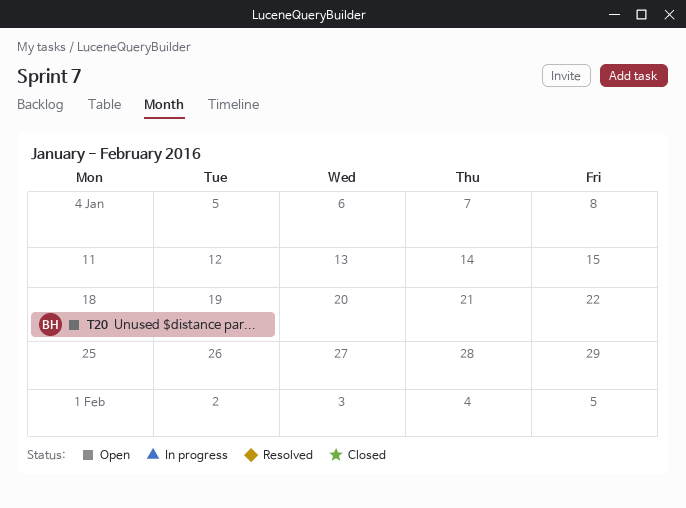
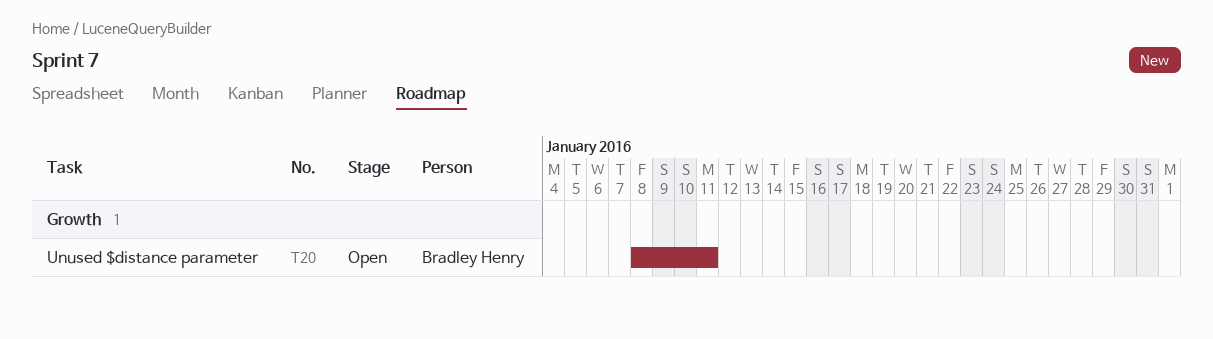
T20, start: Jan 18 -> Jan 8
T20, due: Jan 19 -> Jan 11

